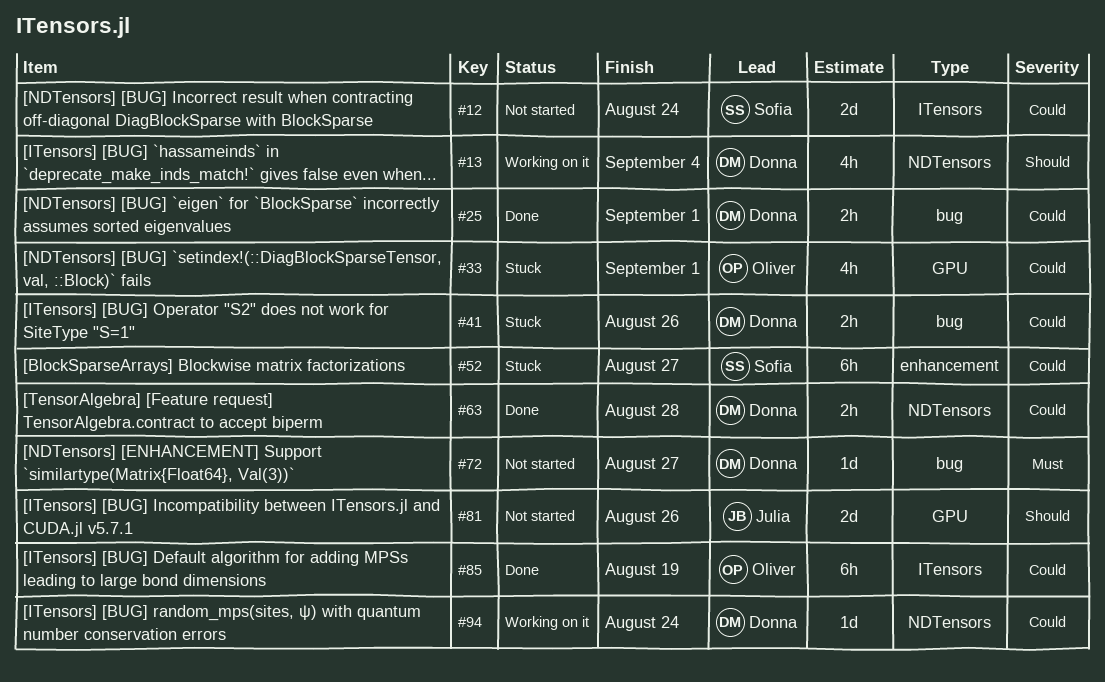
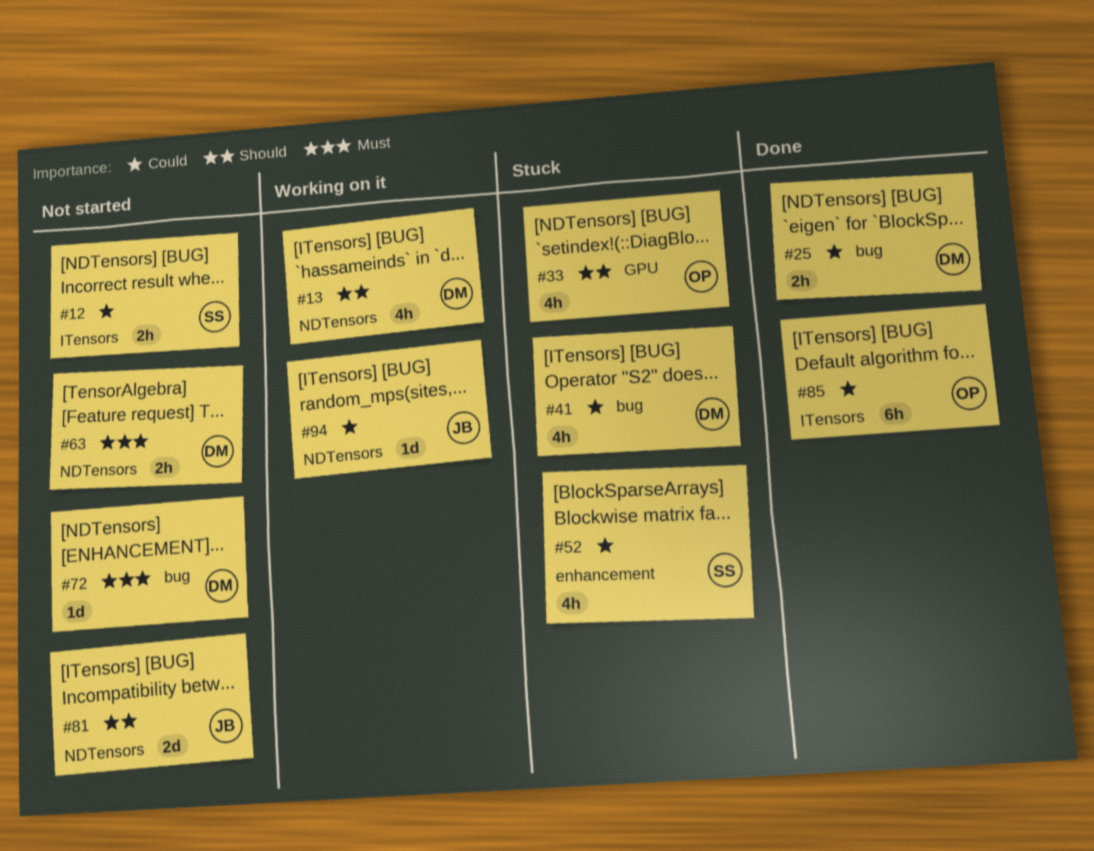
#12, estimate: 2d -> 2h
#33, priority: Could -> Should
#41, estimate: 2h -> 4h
#52, estimate: 6h -> 4h
#63, status: Done -> Not started
#63, priority: Could -> Must
#81, label: GPU -> NDTensors
#94, owner: Donna -> Julia

